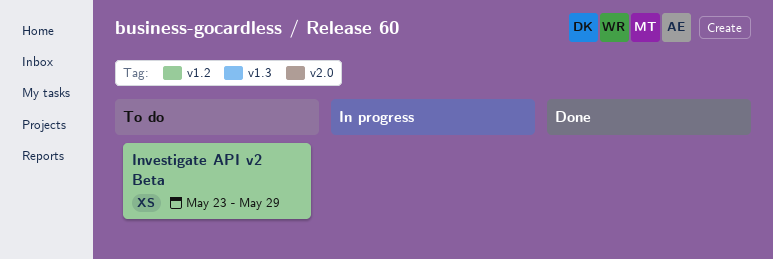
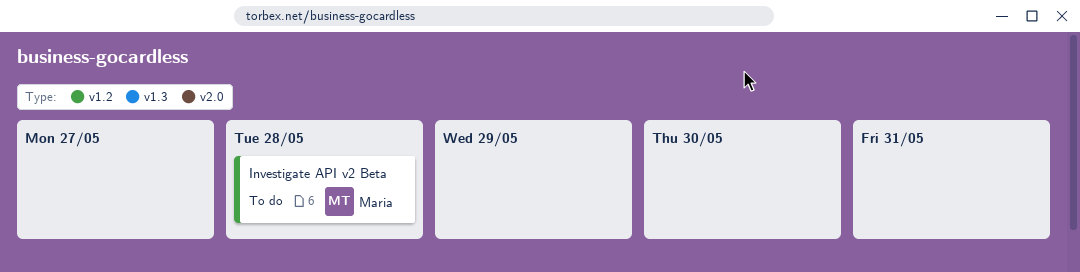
Investigate API v2 Beta, due: May 29 -> May 28

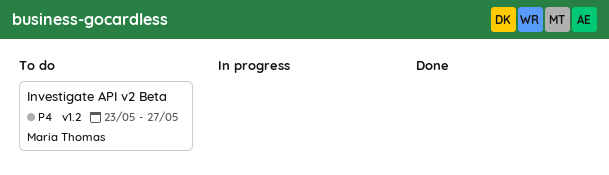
Investigate API v2 Beta, due: May 28 -> May 27

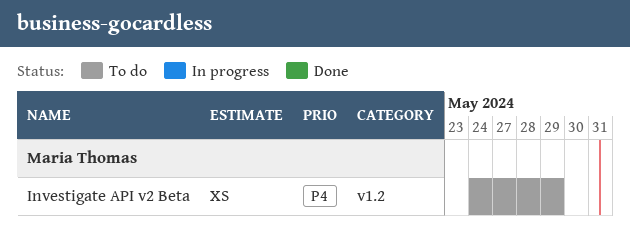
Investigate API v2 Beta, start: May 23 -> May 24
Investigate API v2 Beta, due: May 27 -> May 29

